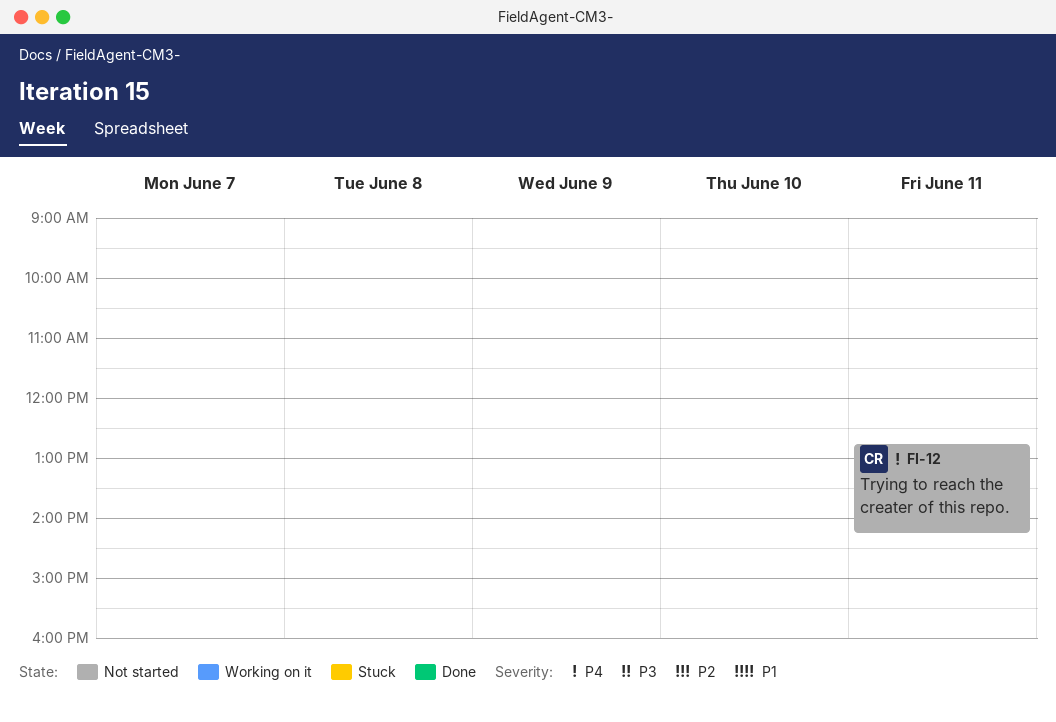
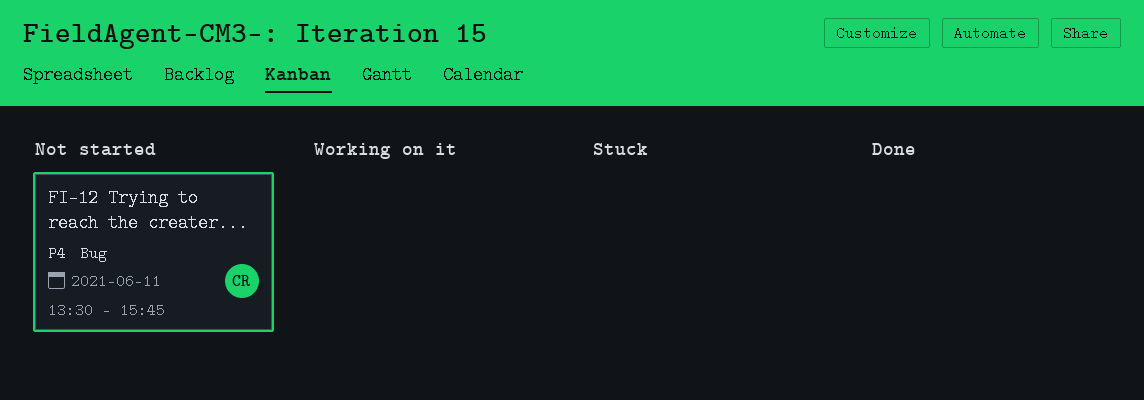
FI-12, begins: 12:45 -> 13:30
FI-12, ends: 14:15 -> 15:45

